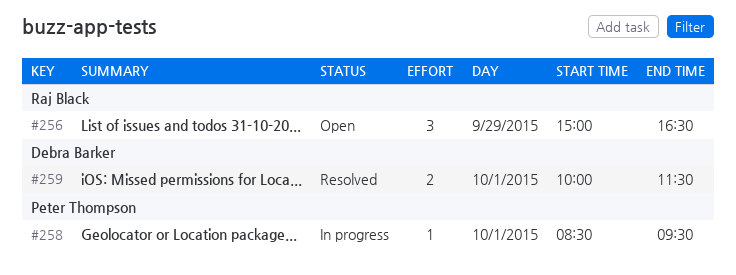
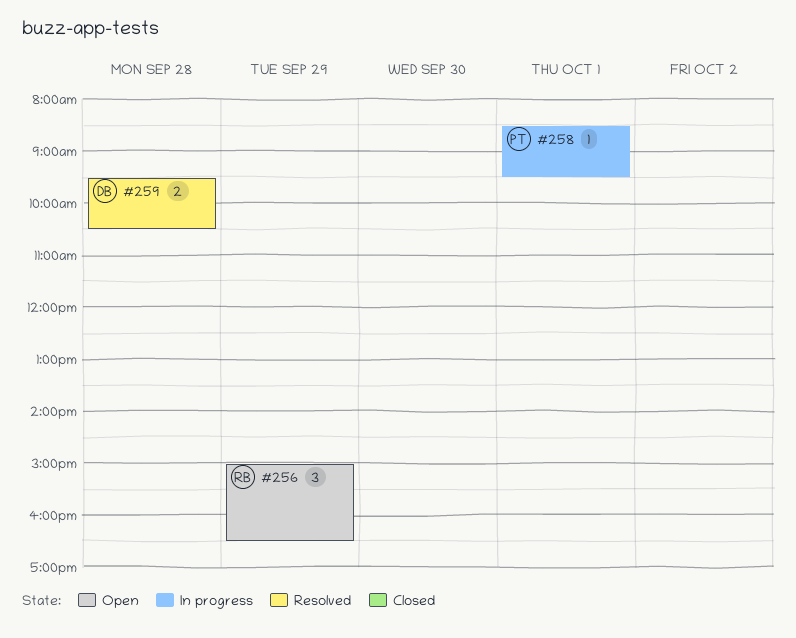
#259, day: Oct 1 -> Sep 28
#259, begins: 10:00 -> 09:30
#259, ends: 11:30 -> 10:30

